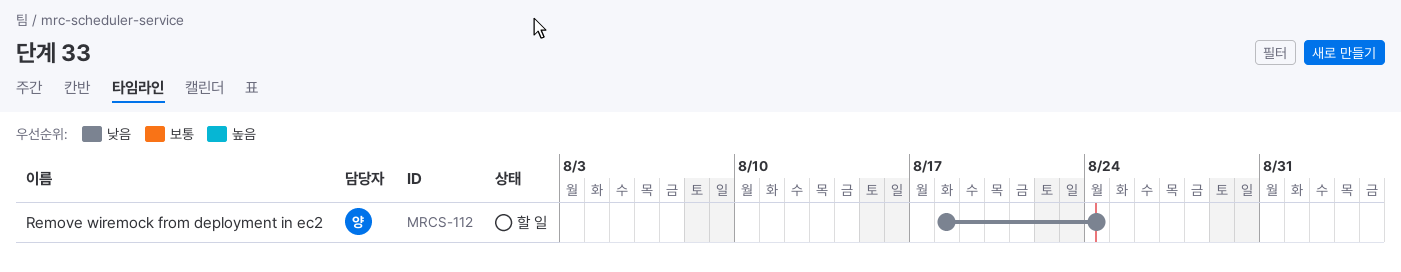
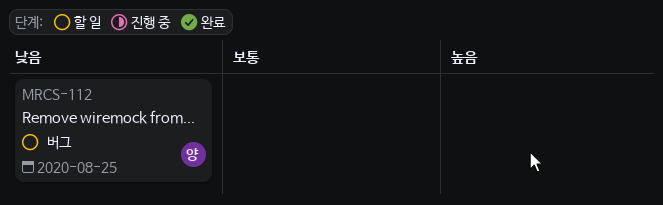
MRCS-112, due: Aug 24 -> Aug 25

